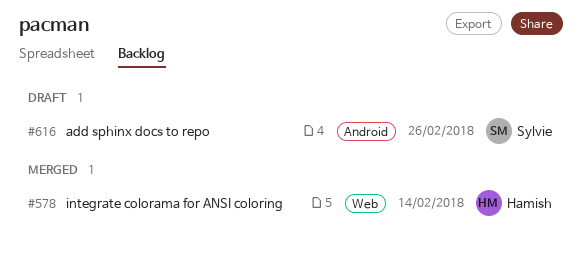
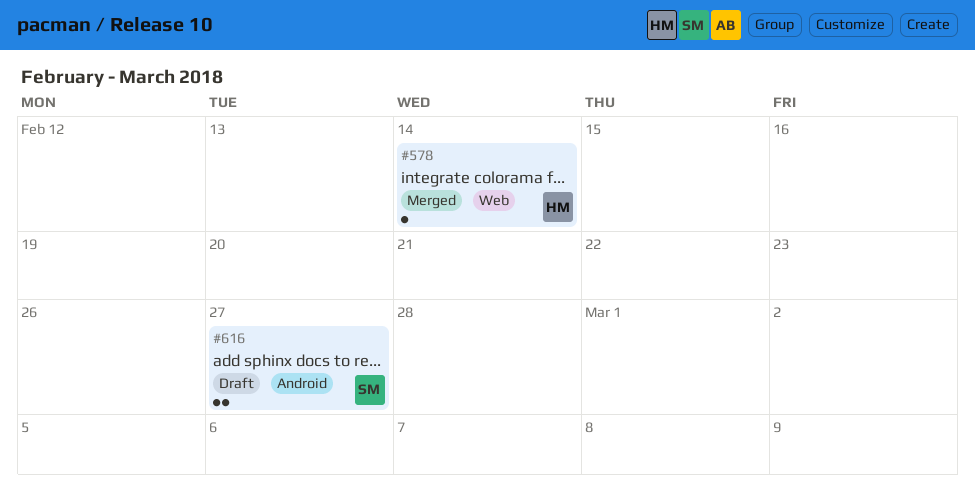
#616, due: Feb 26 -> Feb 27

